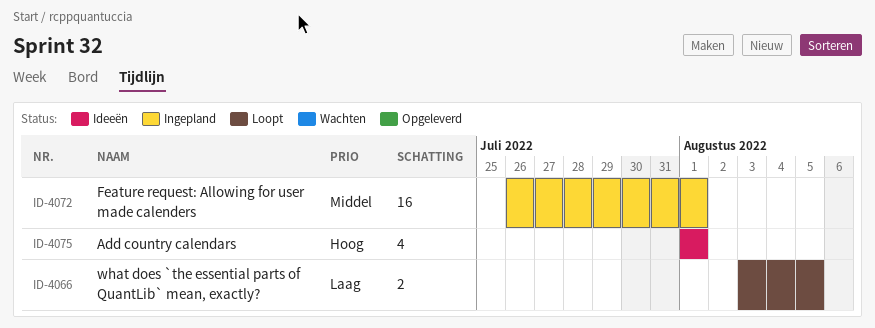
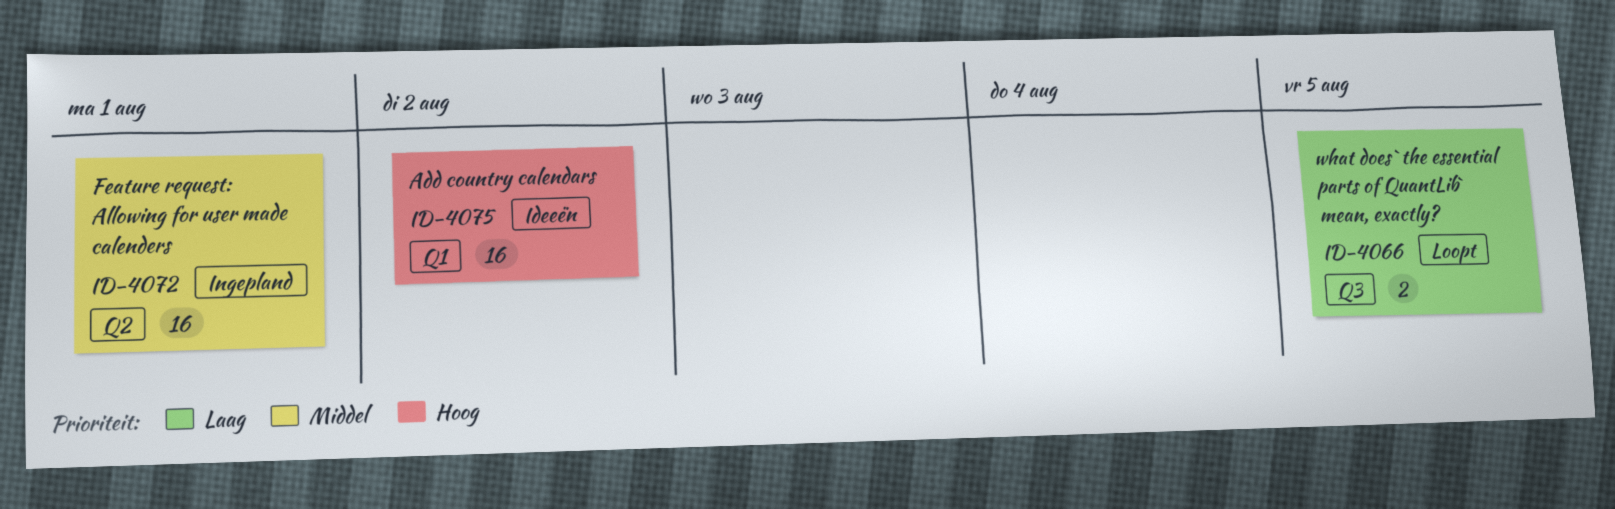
ID-4075, estimate: 4 -> 16
ID-4075, due: Aug 1 -> Aug 2

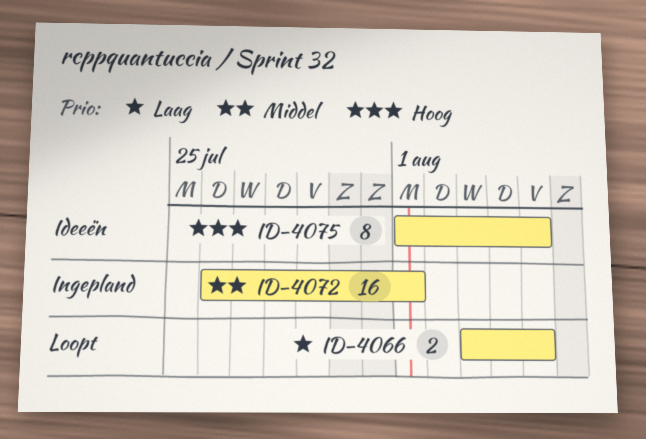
ID-4075, estimate: 16 -> 8
ID-4075, due: Aug 2 -> Aug 5

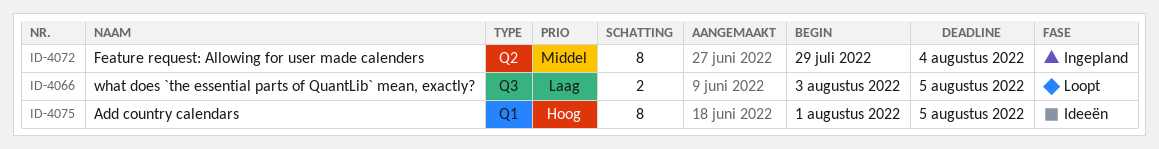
ID-4072, estimate: 16 -> 8
ID-4072, start: Jul 26 -> Jul 29
ID-4072, due: Aug 1 -> Aug 4

